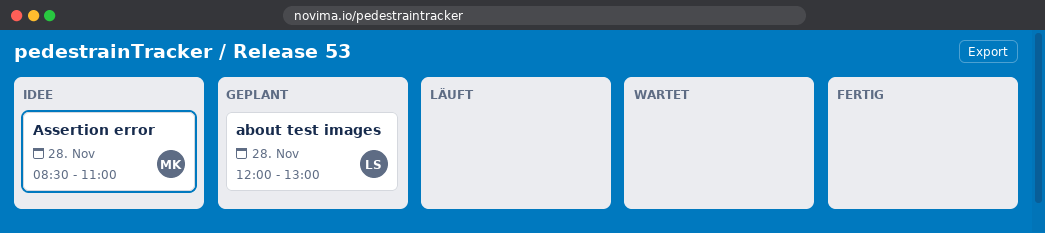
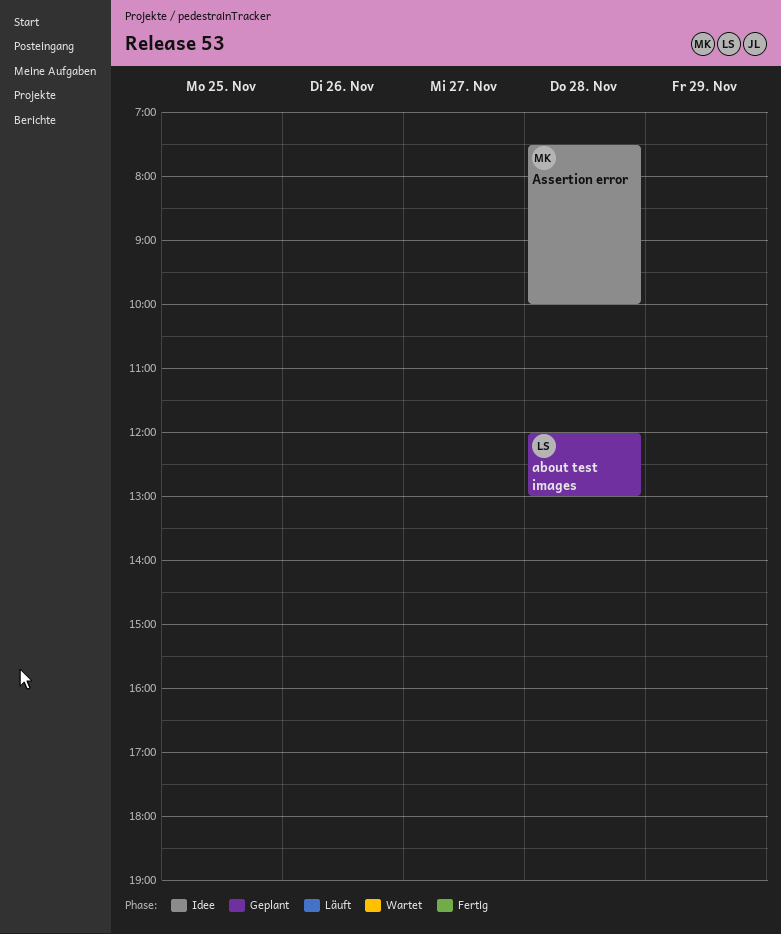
Assertion error, begins: 08:30 -> 07:30
Assertion error, ends: 11:00 -> 10:00

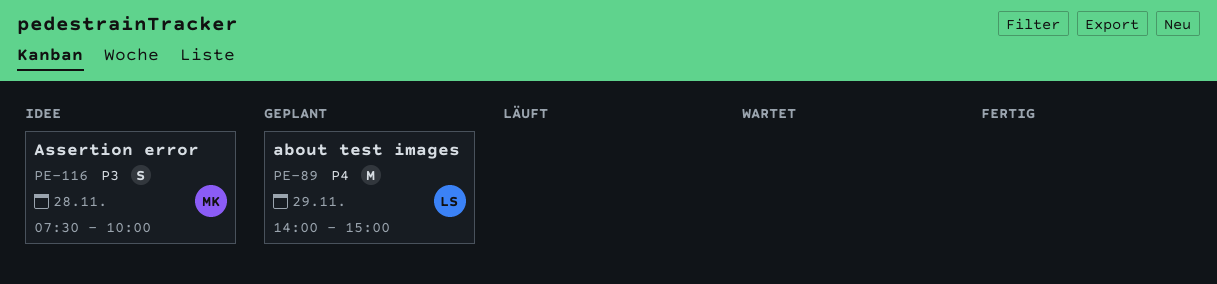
about test images, day: Nov 28 -> Nov 29
about test images, begins: 12:00 -> 14:00
about test images, ends: 13:00 -> 15:00

